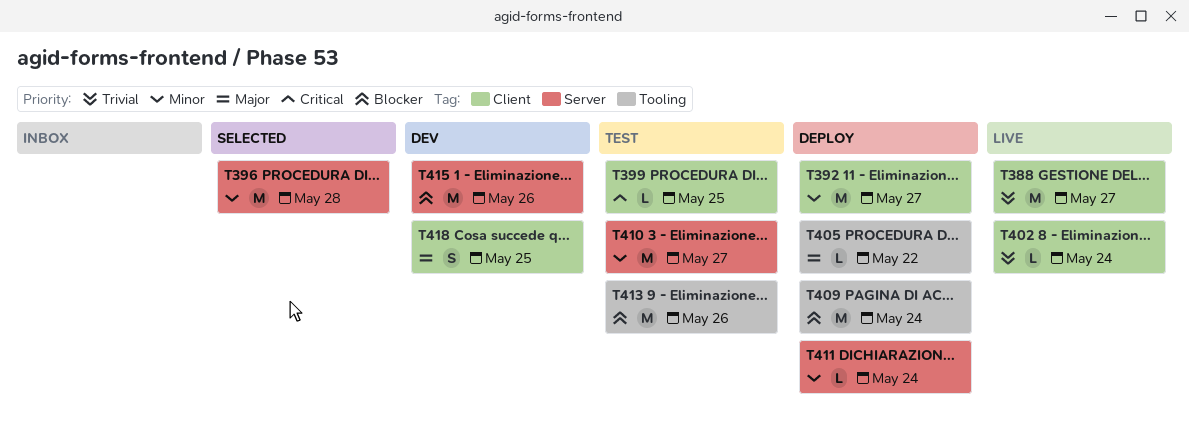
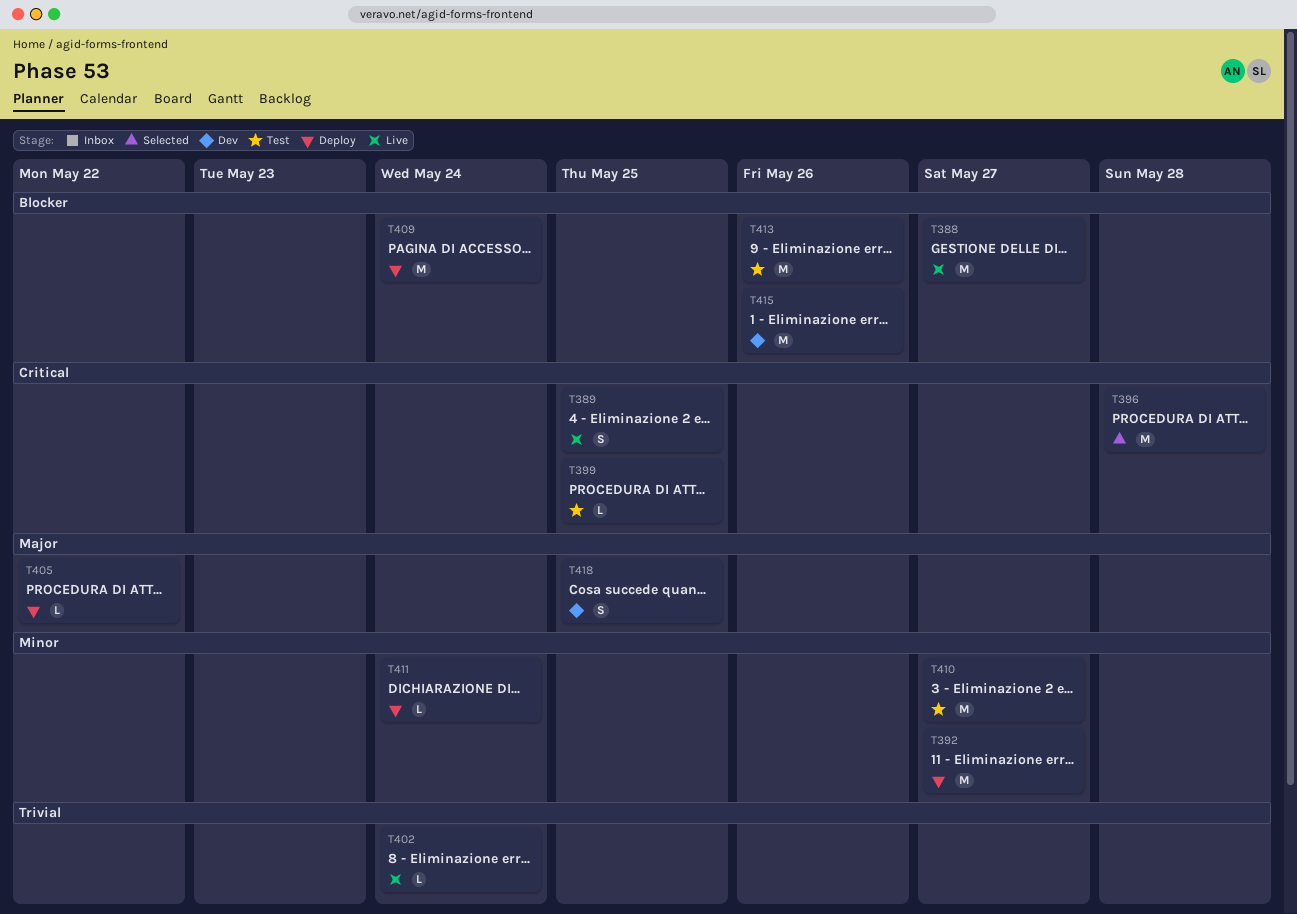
T388, priority: Trivial -> Blocker
T389: none -> present
T396, priority: Minor -> Critical

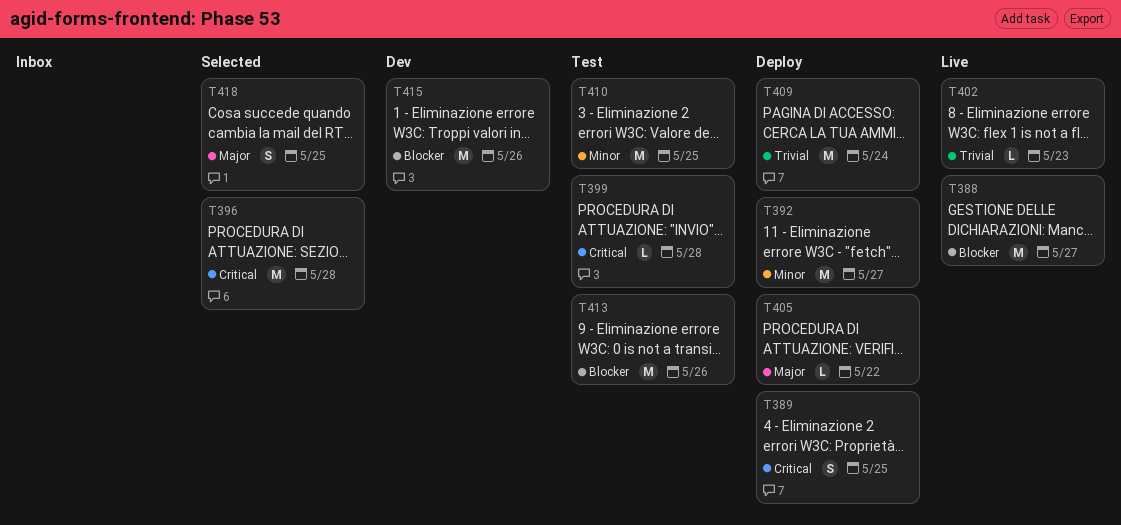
T389, status: Live -> Deploy
T399, due: May 25 -> May 28
T402, due: May 24 -> May 23
T409, priority: Blocker -> Trivial
T410, due: May 27 -> May 25
T411: present -> none
T418, status: Dev -> Selected

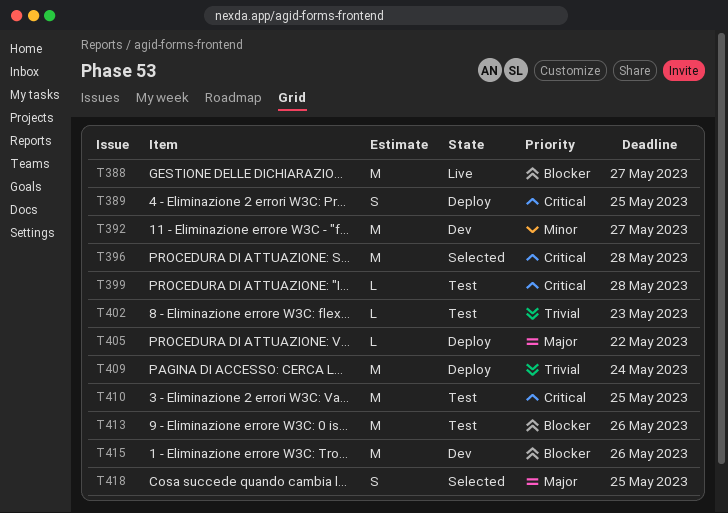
T392, status: Deploy -> Dev
T402, status: Live -> Test
T410, priority: Minor -> Critical

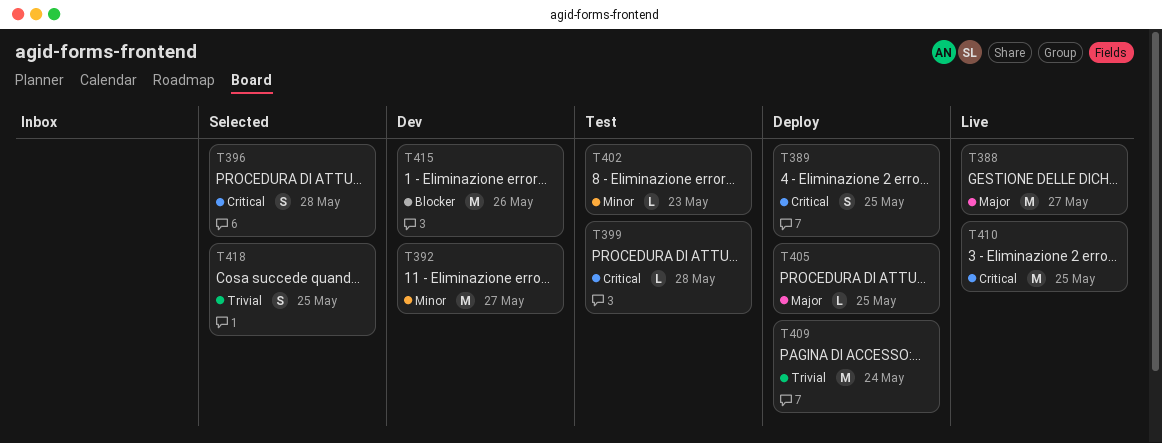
T388, priority: Blocker -> Major
T396, estimate: M -> S
T402, priority: Trivial -> Minor
T405, due: May 22 -> May 25
T410, status: Test -> Live
T413: present -> none
T418, priority: Major -> Trivial

